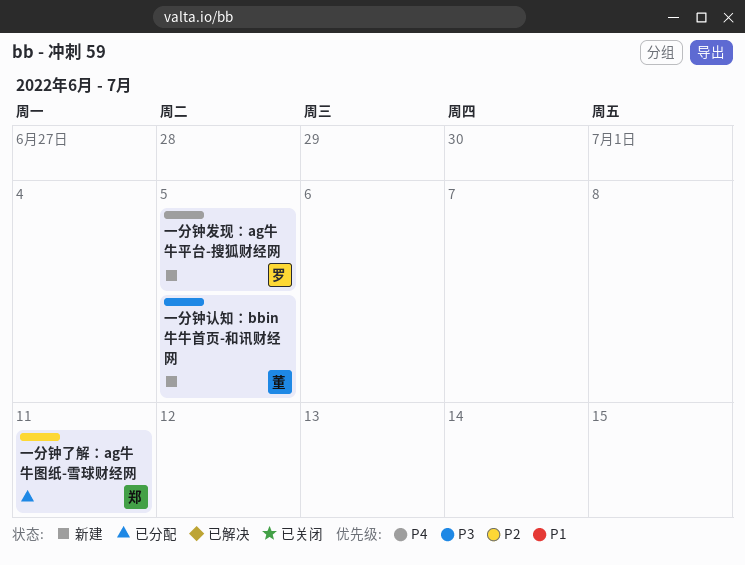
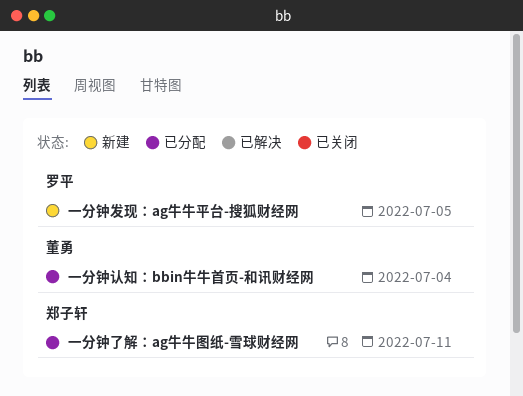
一分钟认知：bbin牛牛首页-和讯财经网, status: 新建 -> 已分配
一分钟认知：bbin牛牛首页-和讯财经网, due: Jul 5 -> Jul 4

